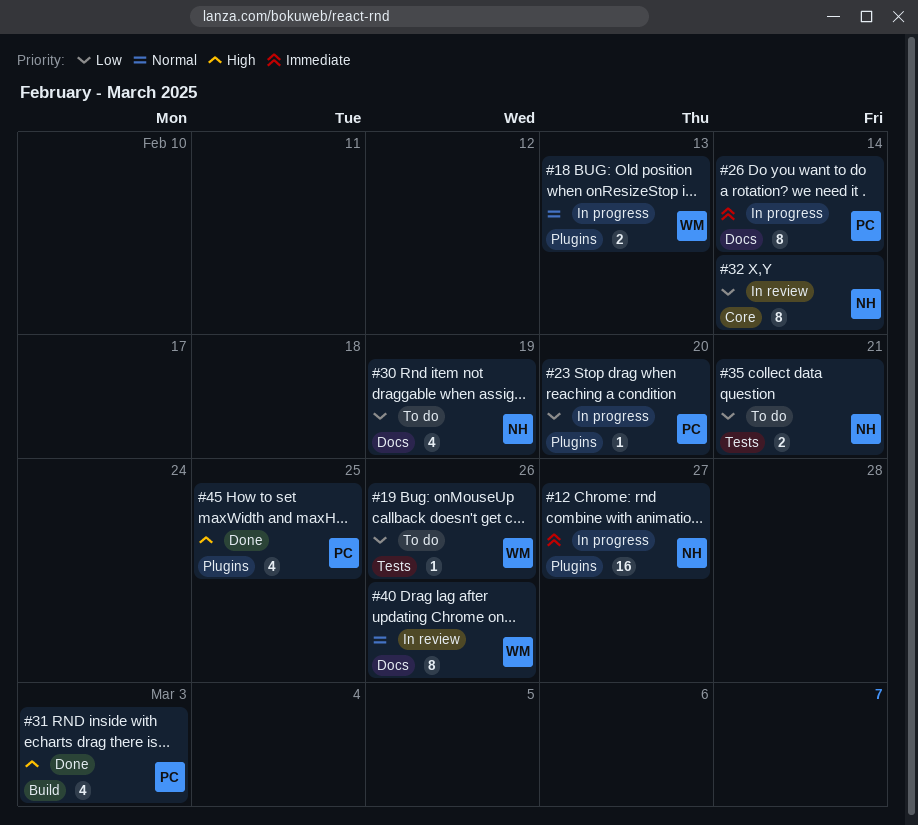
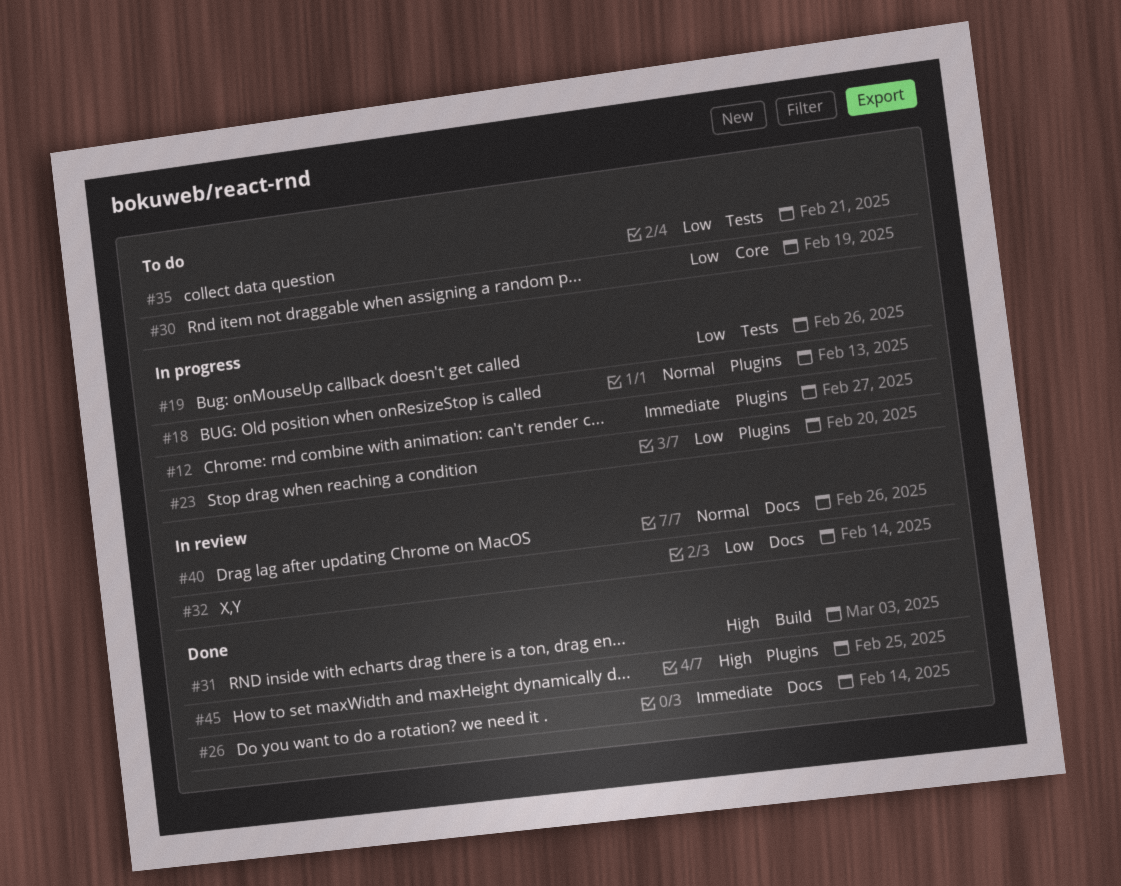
#19, status: To do -> In progress
#26, status: In progress -> Done
#30, label: Docs -> Core
#32, label: Core -> Docs

